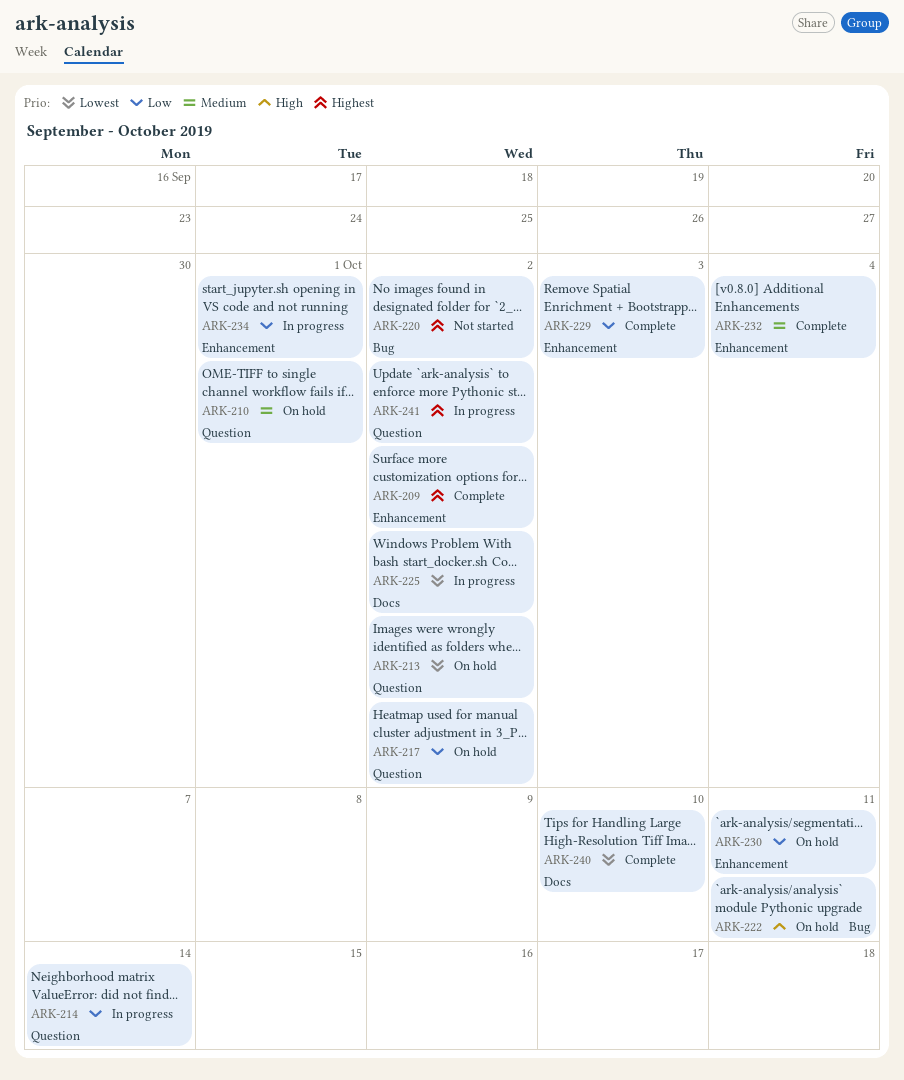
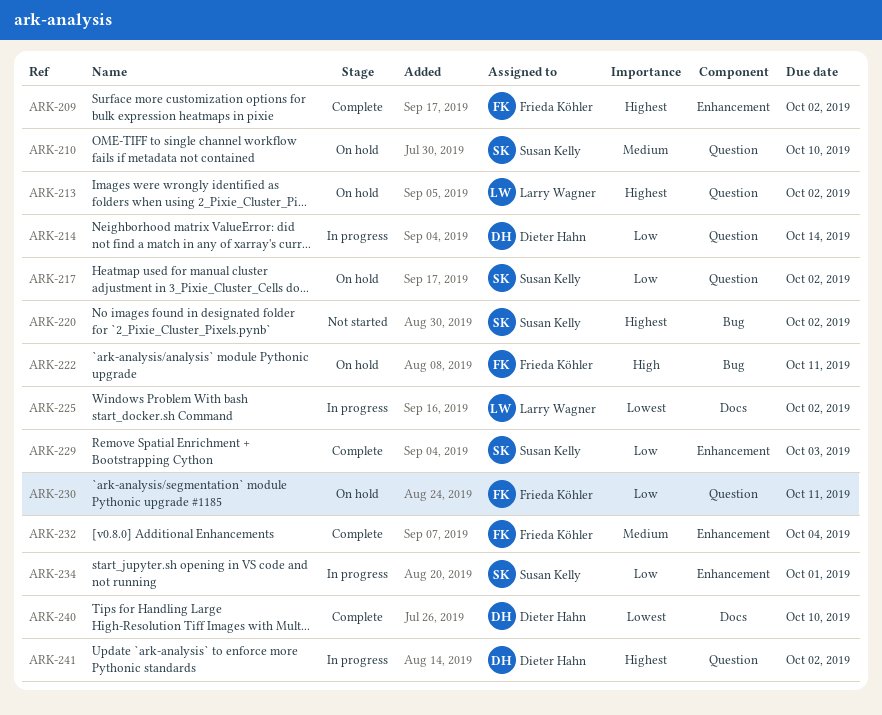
ARK-210, due: Oct 1 -> Oct 10
ARK-213, priority: Lowest -> Highest
ARK-230, label: Enhancement -> Question

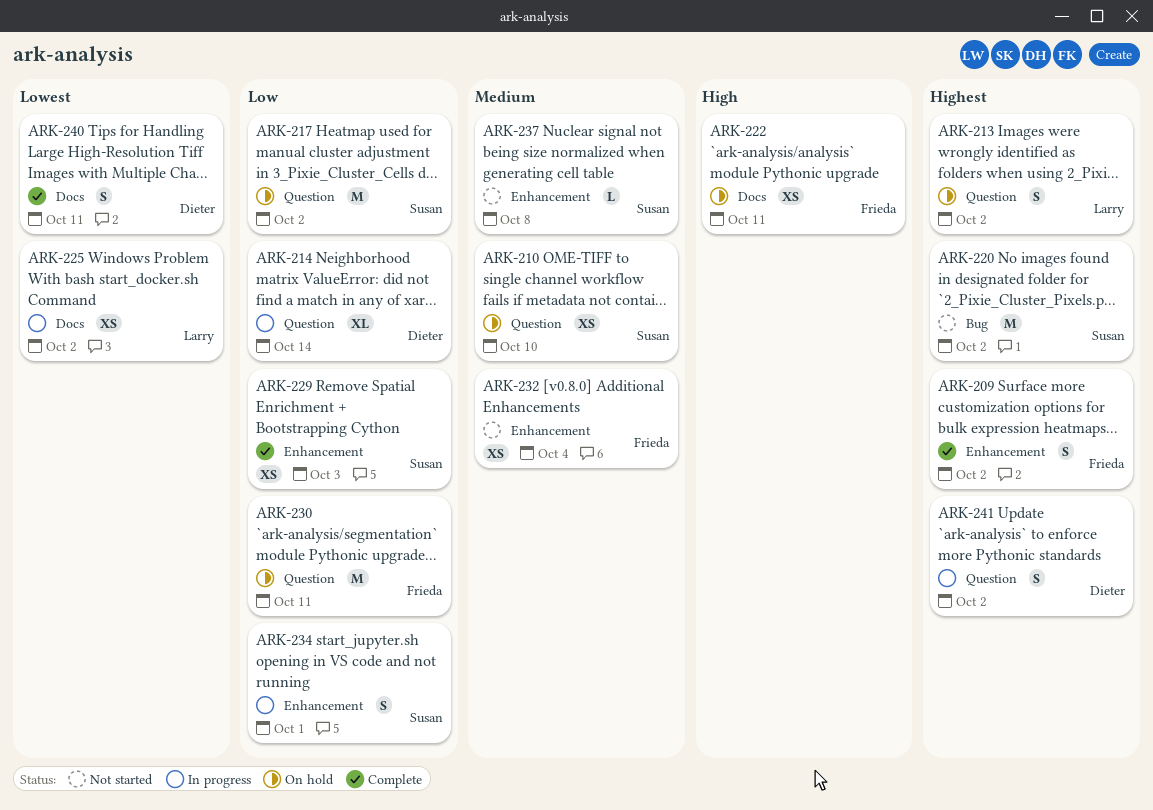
ARK-222, label: Bug -> Docs
ARK-232, status: Complete -> Not started
ARK-237: none -> present
ARK-240, due: Oct 10 -> Oct 11

